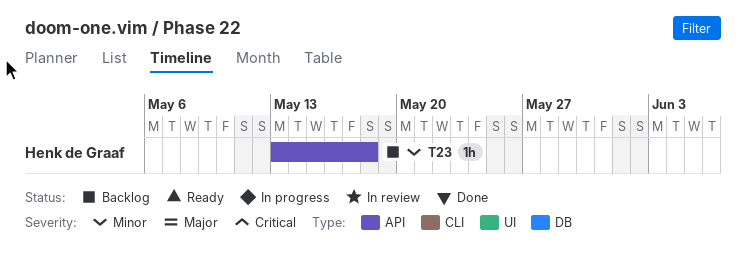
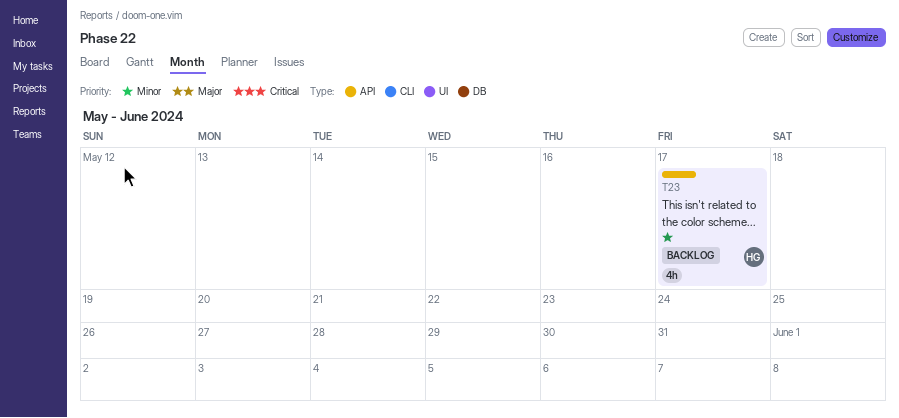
T23, estimate: 1h -> 4h
T23, due: May 18 -> May 17

